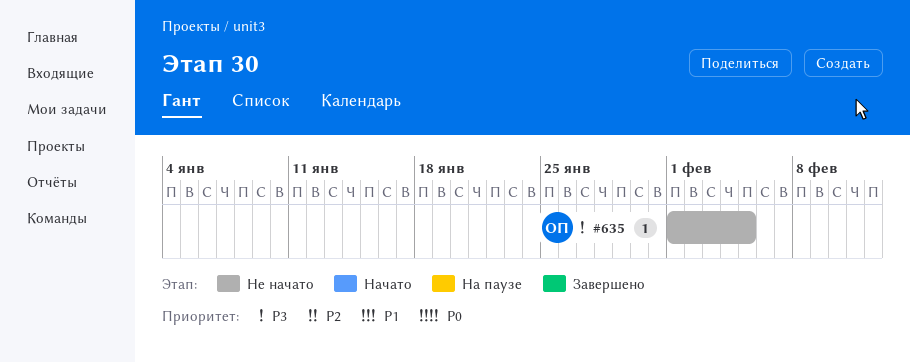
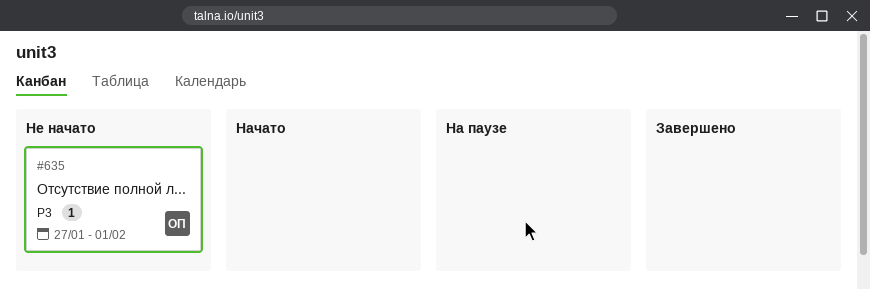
#635, start: Feb 1 -> Jan 27
#635, due: Feb 5 -> Feb 1

